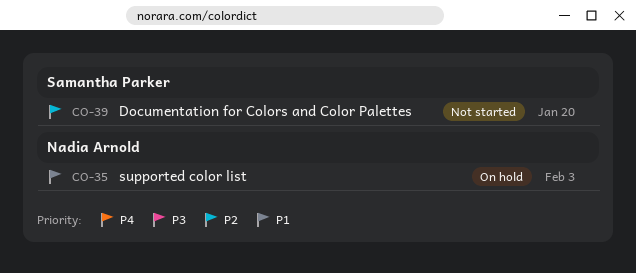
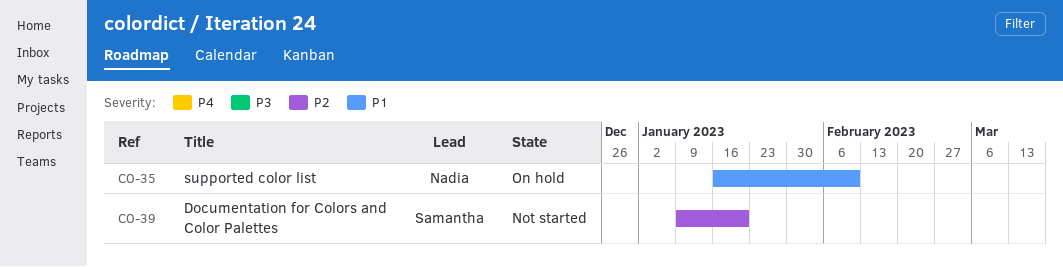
CO-35, due: Feb 3 -> Feb 10

